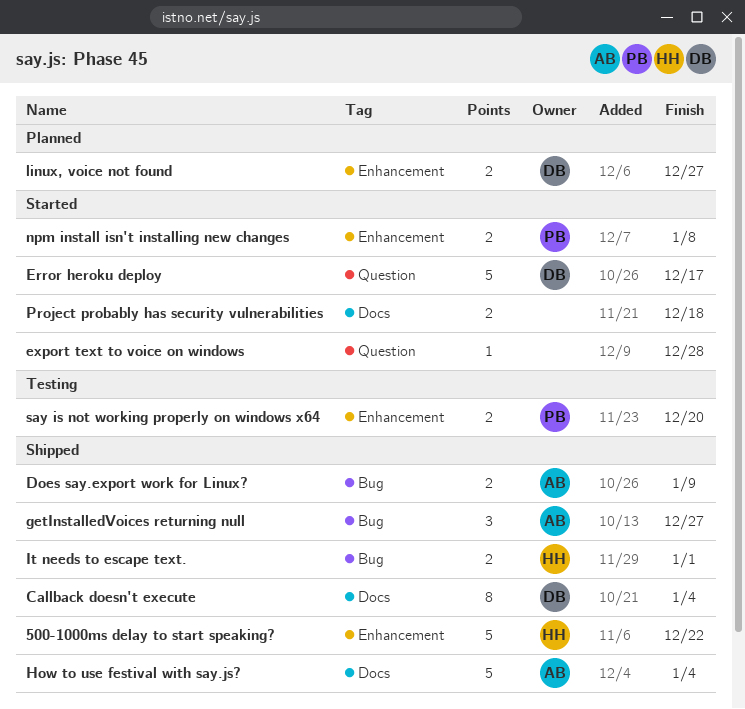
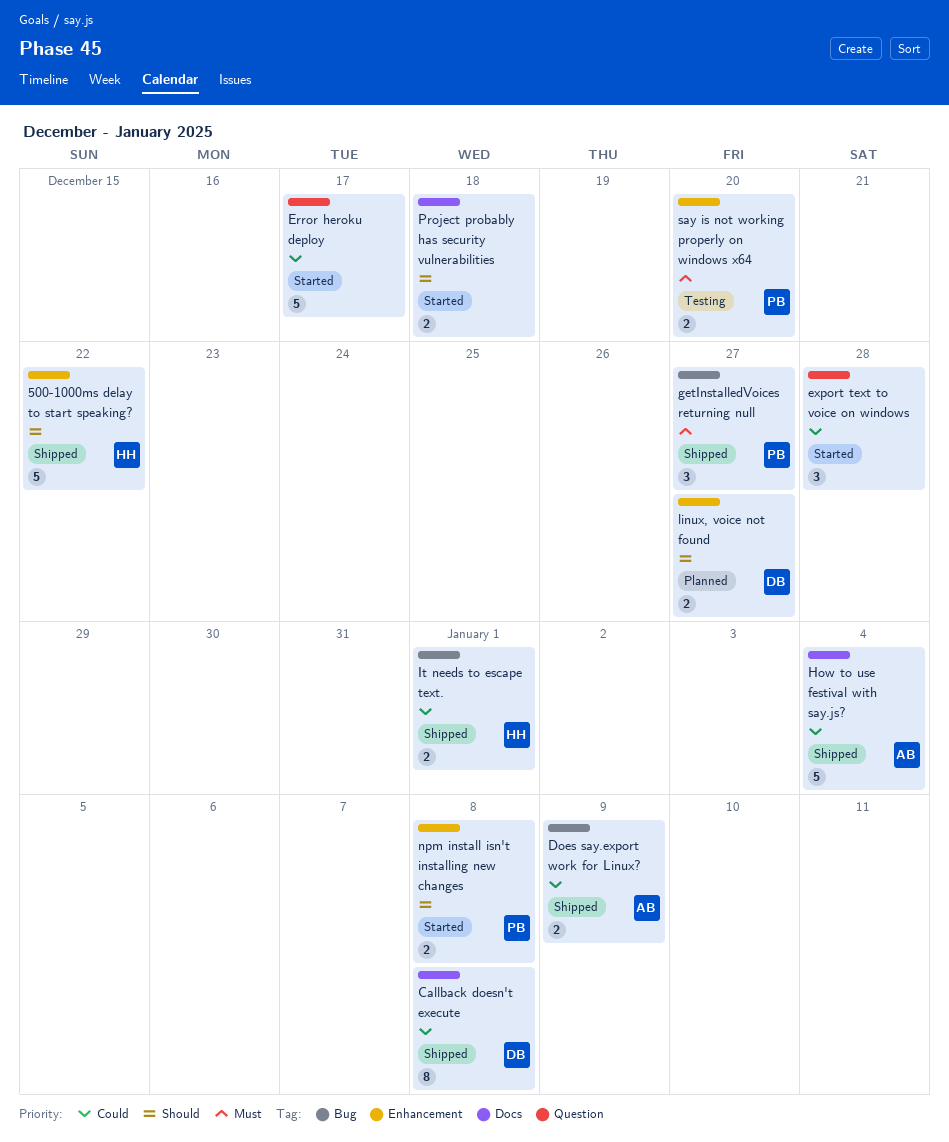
Callback doesn't execute, due: Jan 4 -> Jan 8
Error heroku deploy, owner: DB -> none
export text to voice on windows, estimate: 1 -> 3
getInstalledVoices returning null, owner: AB -> PB

